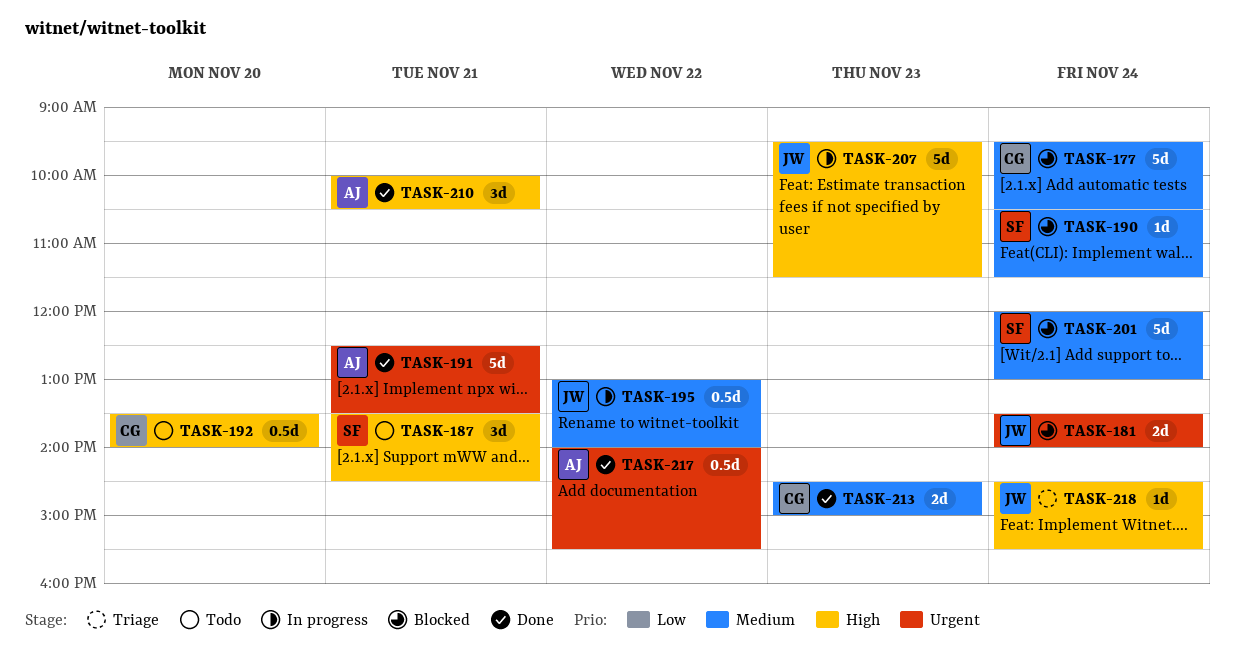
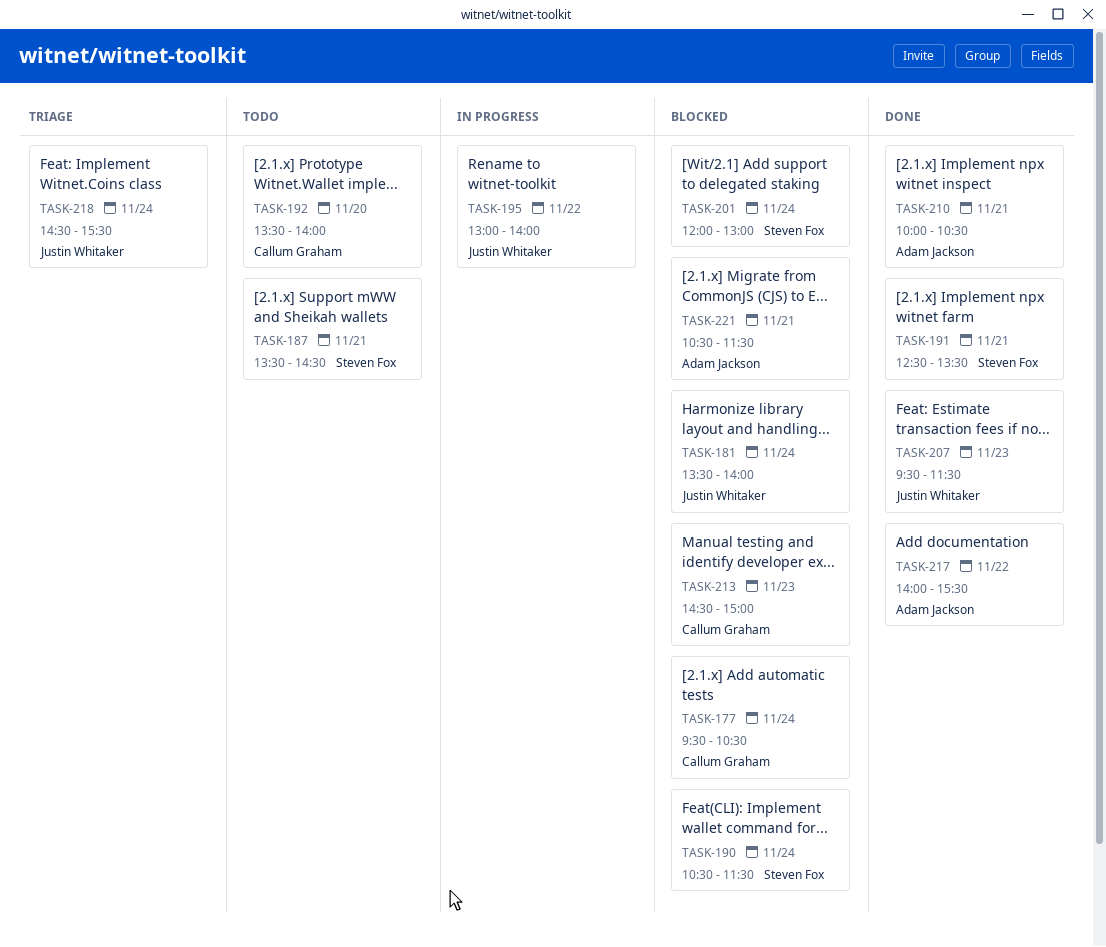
TASK-191, owner: Adam Jackson -> Steven Fox
TASK-207, status: In progress -> Done
TASK-213, status: Done -> Blocked
TASK-221: none -> present

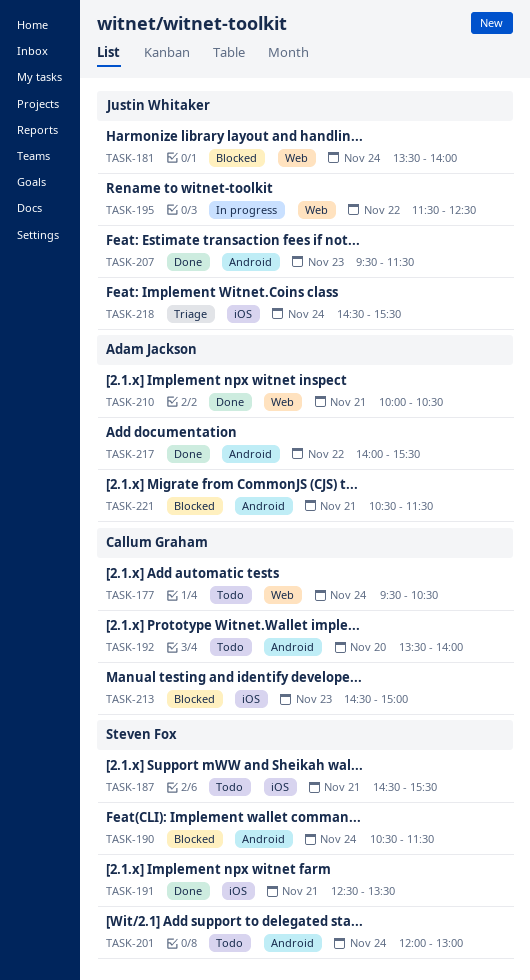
TASK-177, status: Blocked -> Todo
TASK-187, begins: 13:30 -> 14:30
TASK-187, ends: 14:30 -> 15:30
TASK-195, begins: 13:00 -> 11:30
TASK-195, ends: 14:00 -> 12:30
TASK-201, status: Blocked -> Todo

